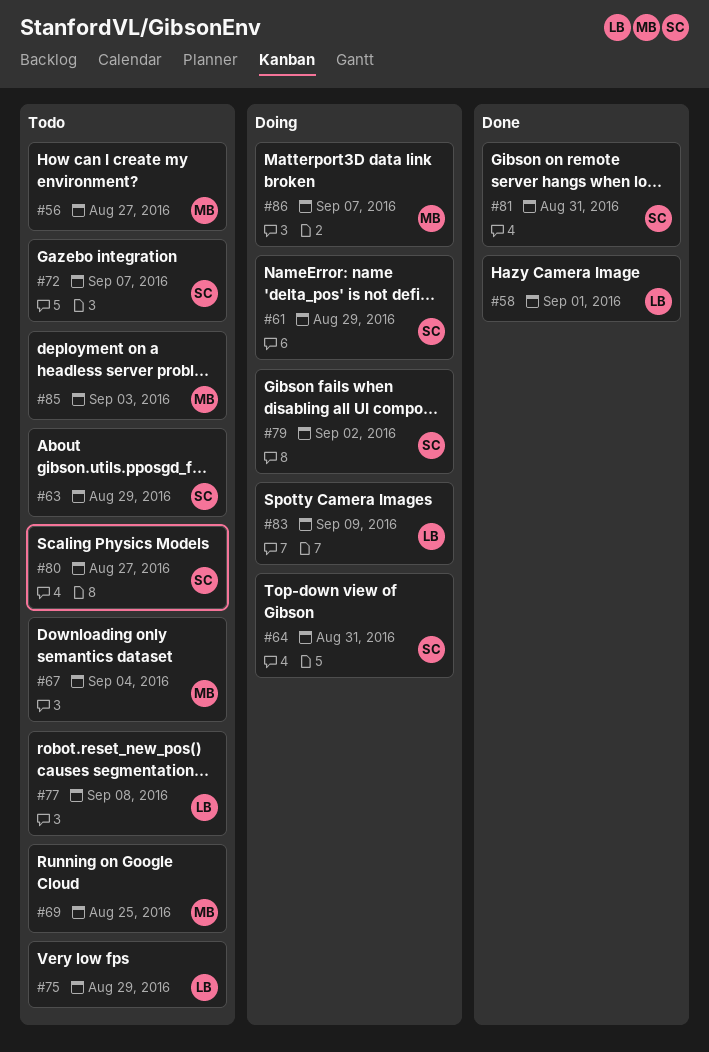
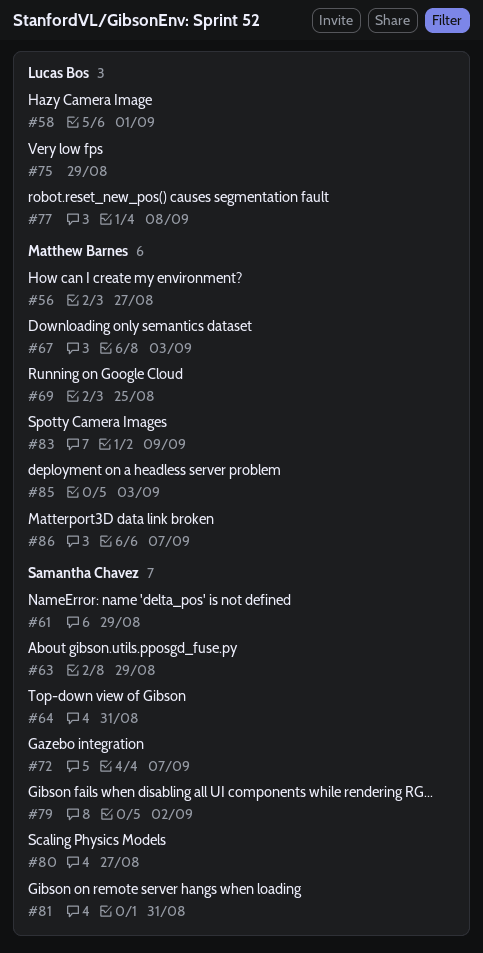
#67, due: Sep 4 -> Sep 3
#83, owner: Lucas Bos -> Matthew Barnes

